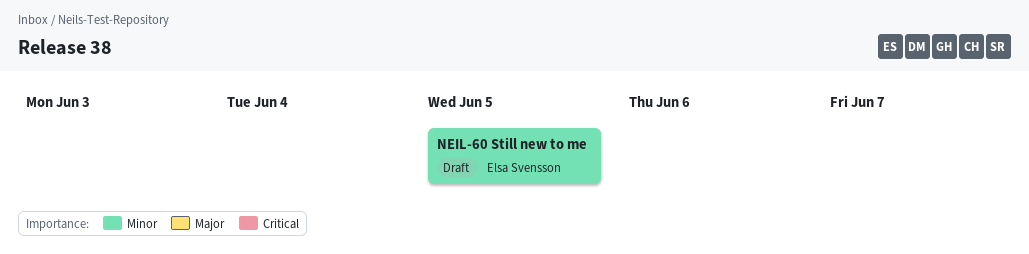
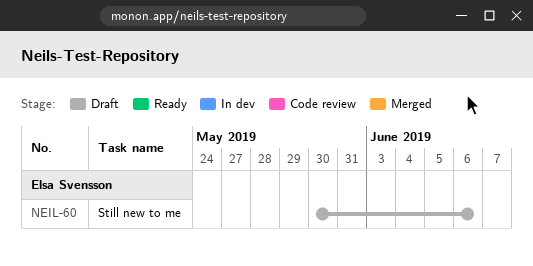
NEIL-60, due: Jun 5 -> Jun 6

